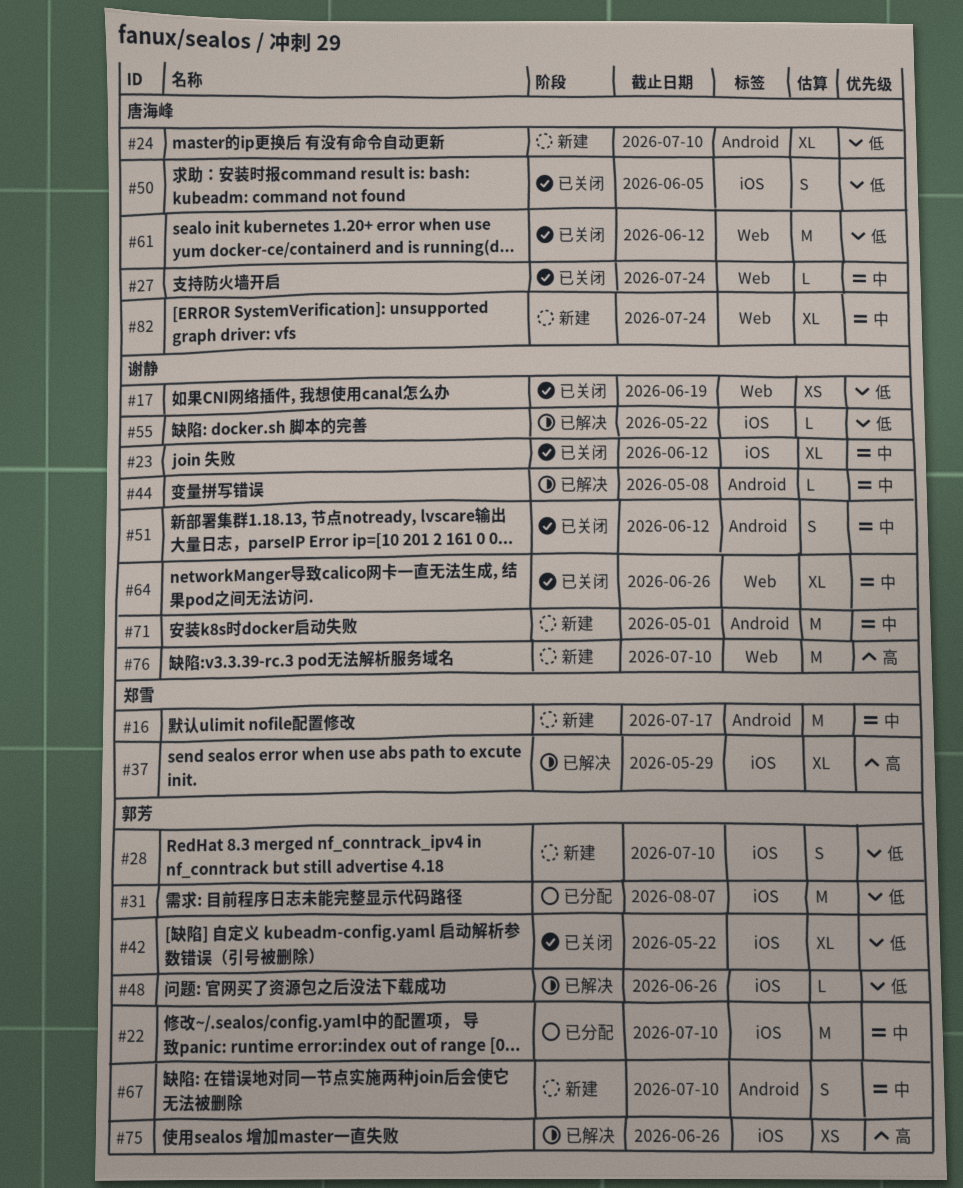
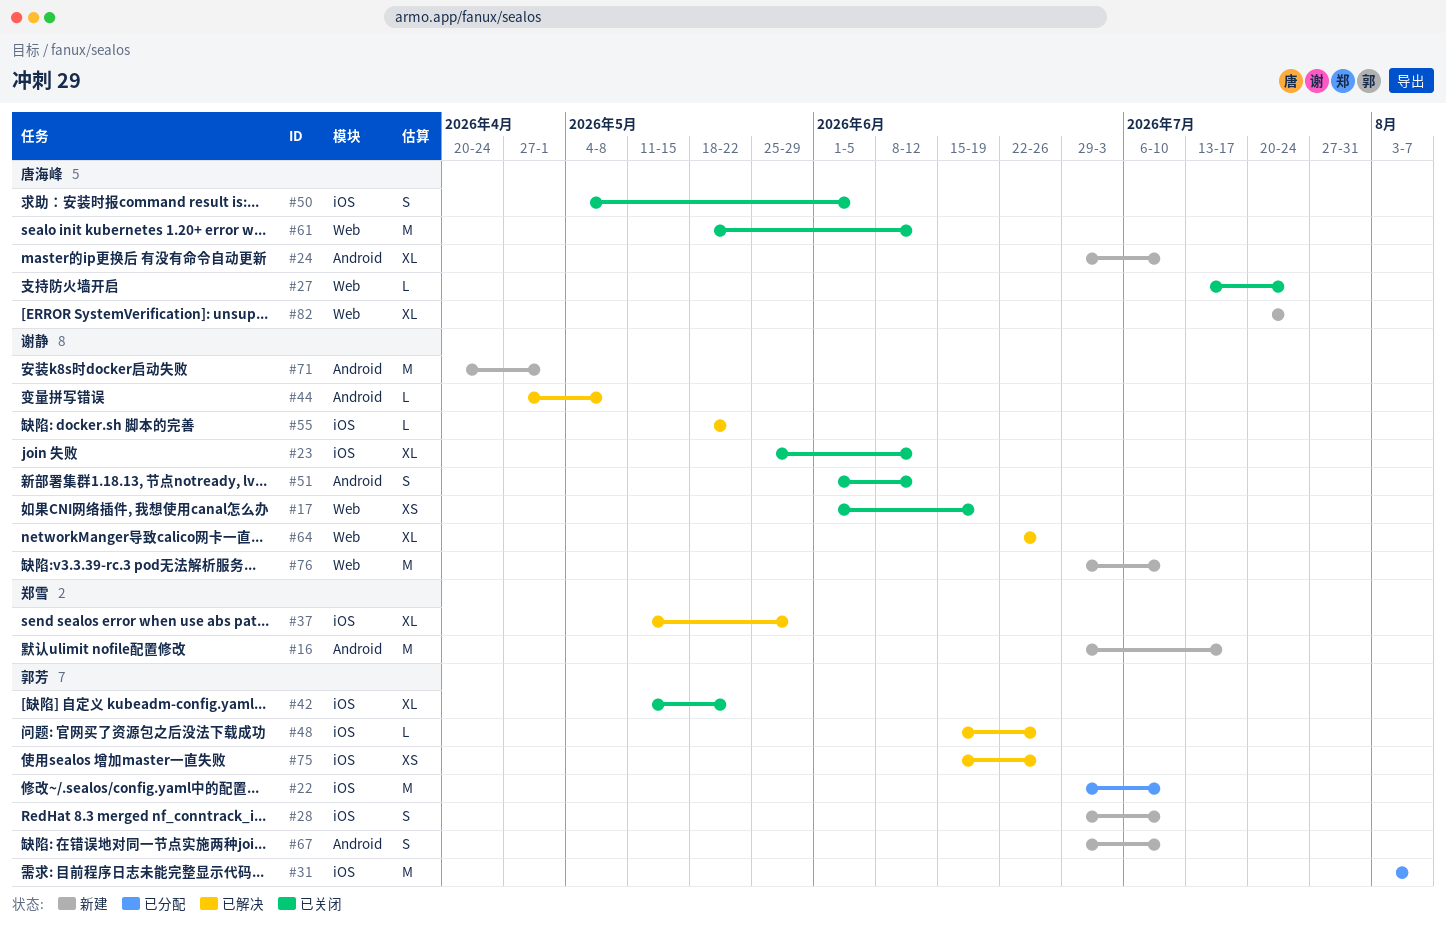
#64, status: 已关闭 -> 已解决

